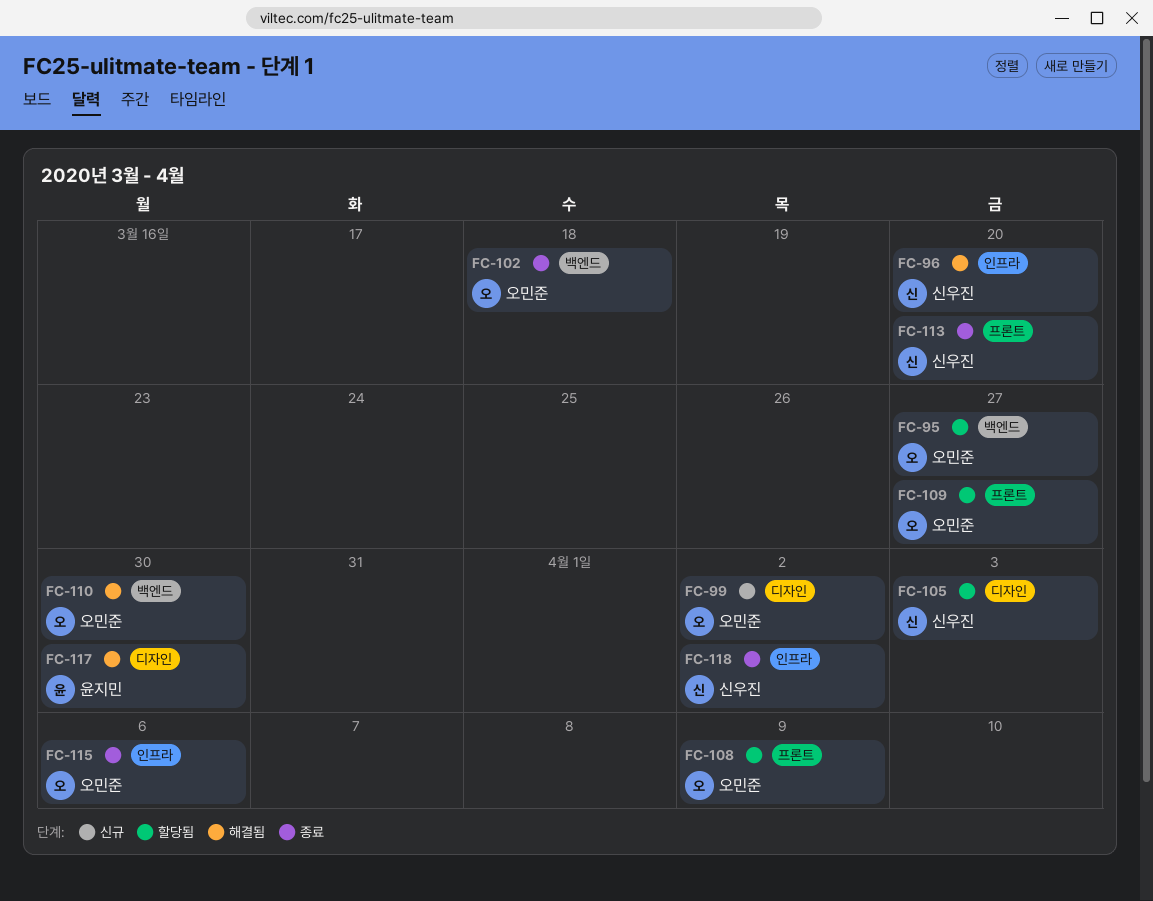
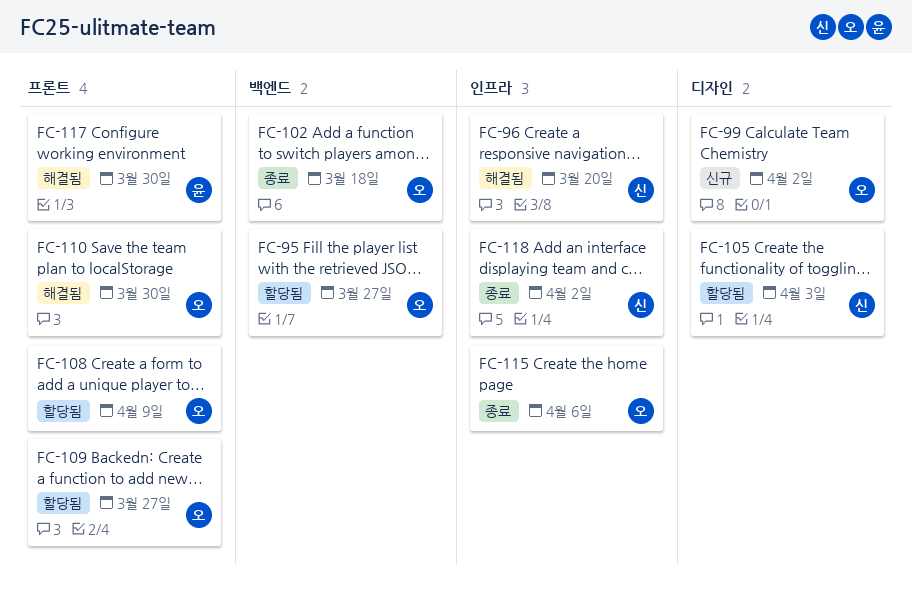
FC-110, label: 백엔드 -> 프론트
FC-113: present -> none
FC-117, label: 디자인 -> 프론트

